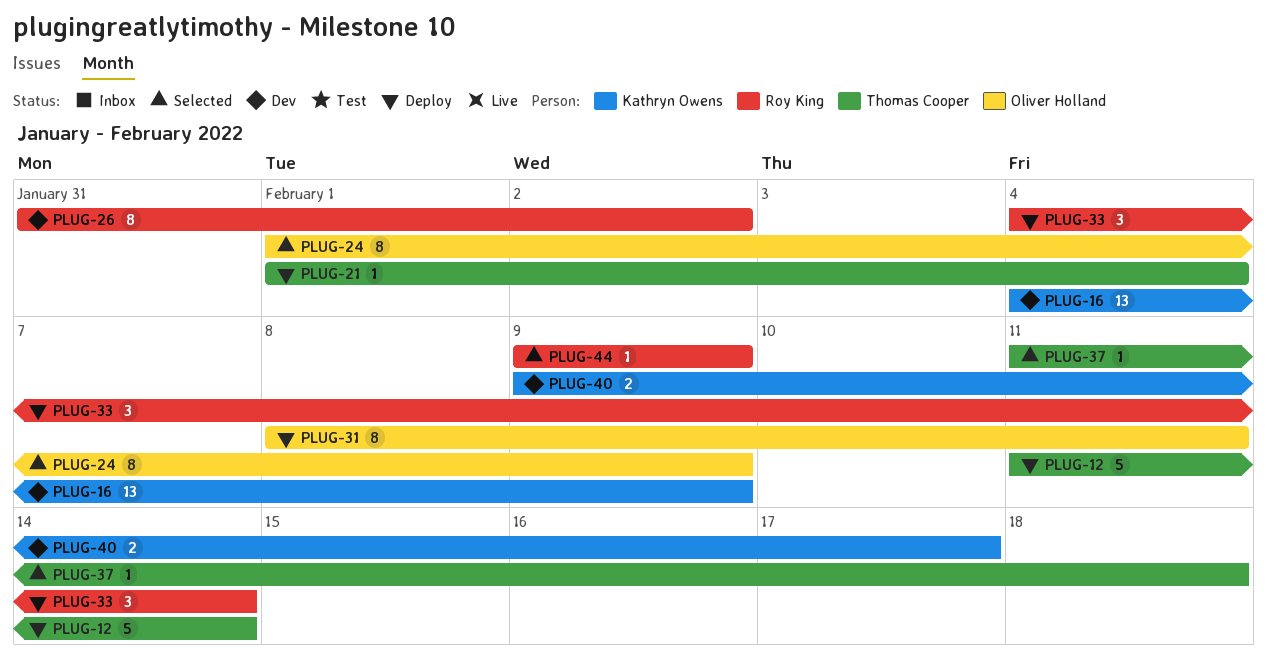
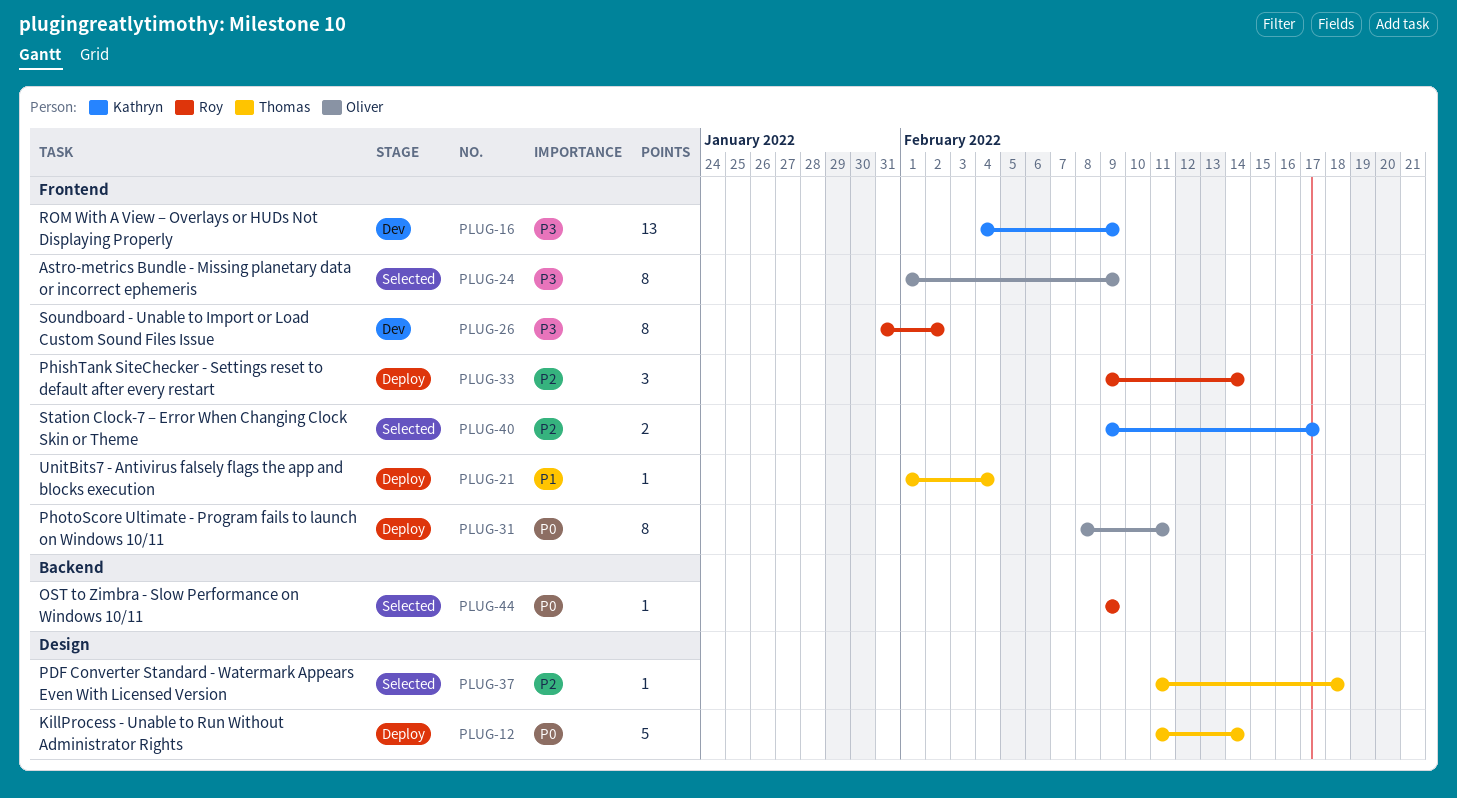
PLUG-33, start: Feb 4 -> Feb 9
PLUG-40, status: Dev -> Selected

